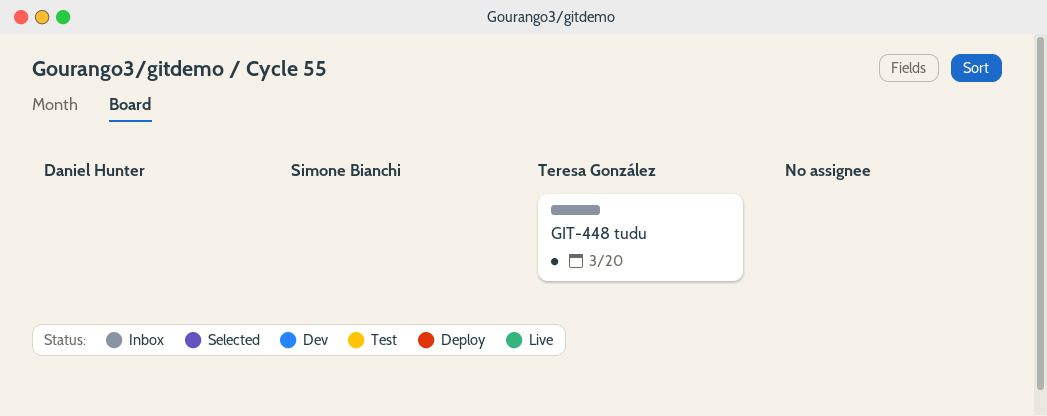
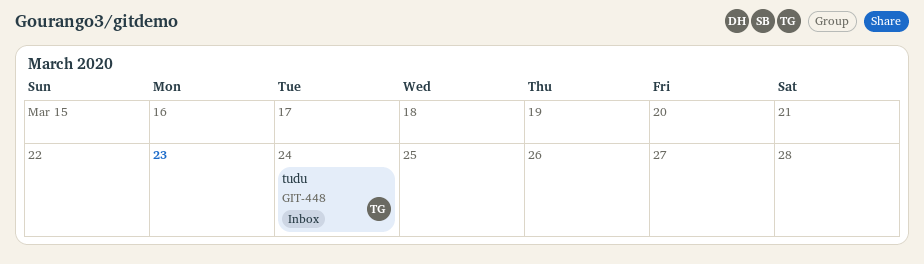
GIT-448, due: Mar 20 -> Mar 24

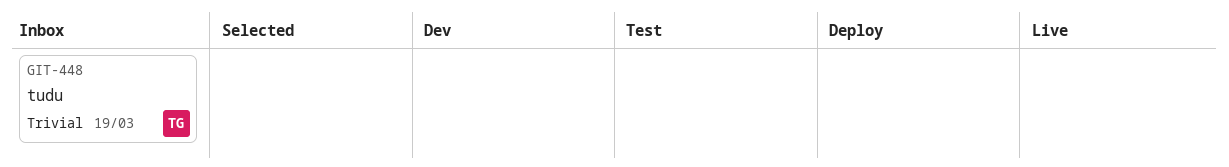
GIT-448, due: Mar 24 -> Mar 19

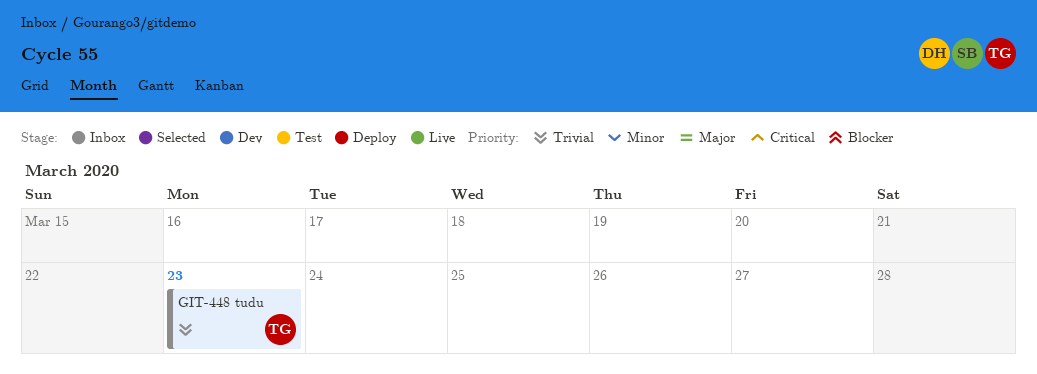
GIT-448, due: Mar 19 -> Mar 23

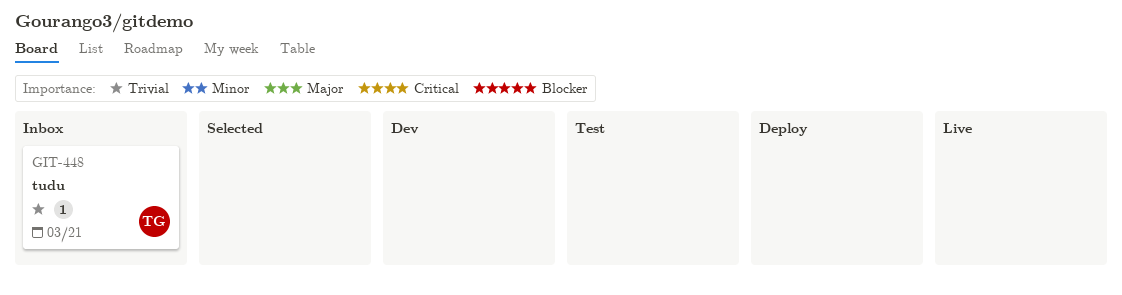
GIT-448, due: Mar 23 -> Mar 21

